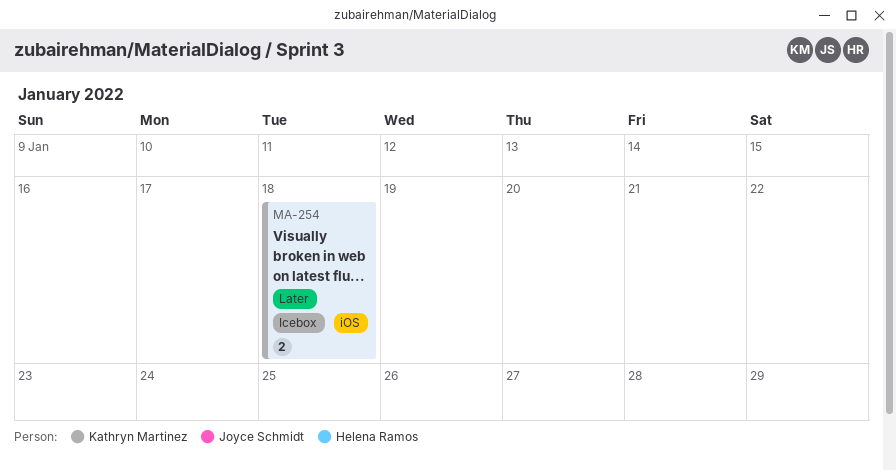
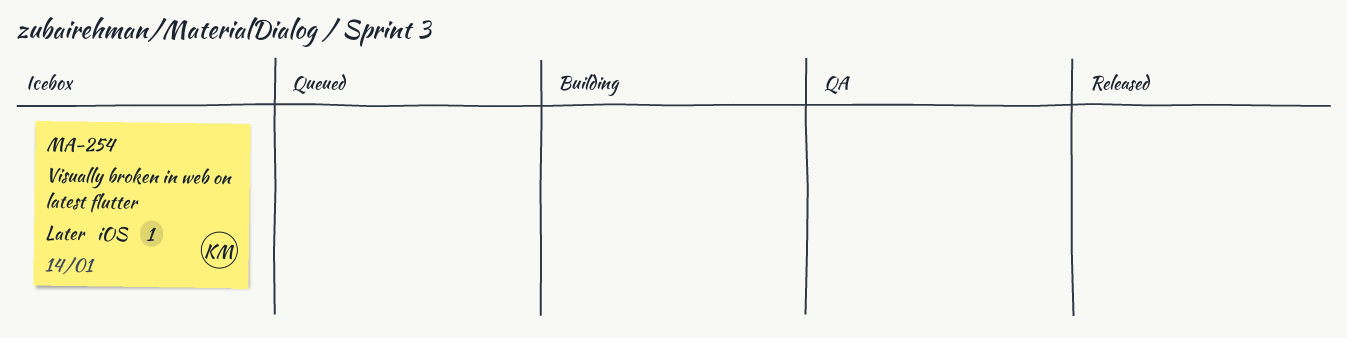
MA-254, estimate: 2 -> 1
MA-254, due: Jan 18 -> Jan 14

